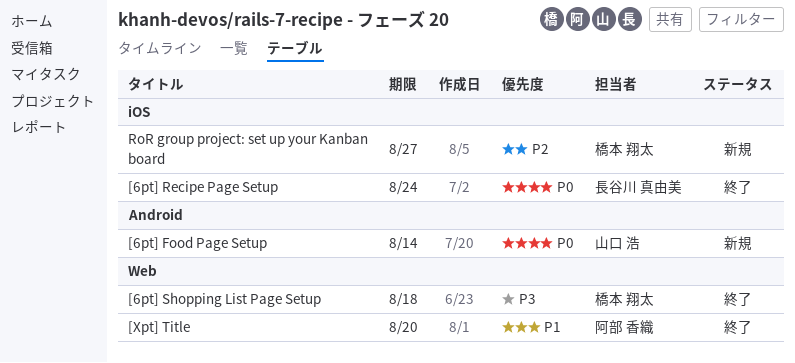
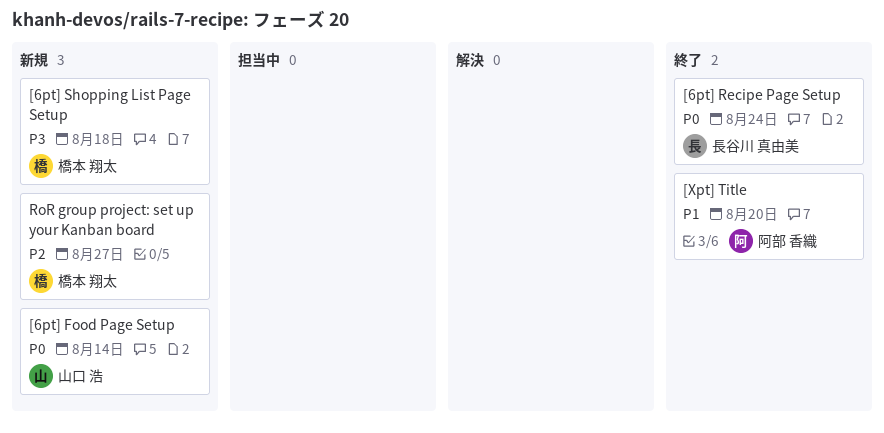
[6pt] Shopping List Page Setup, status: 終了 -> 新規

